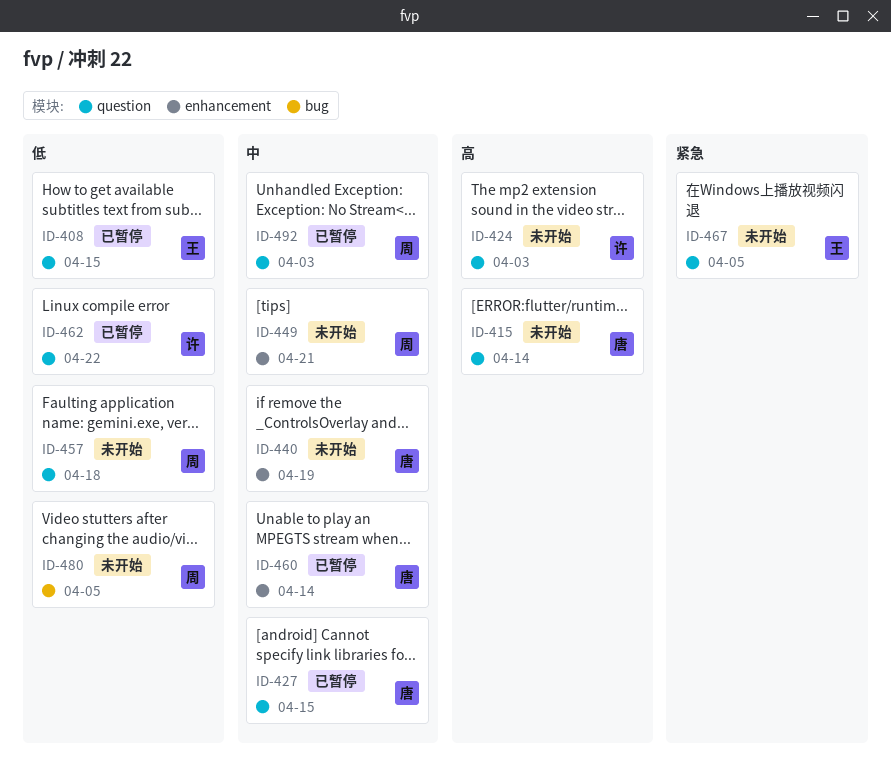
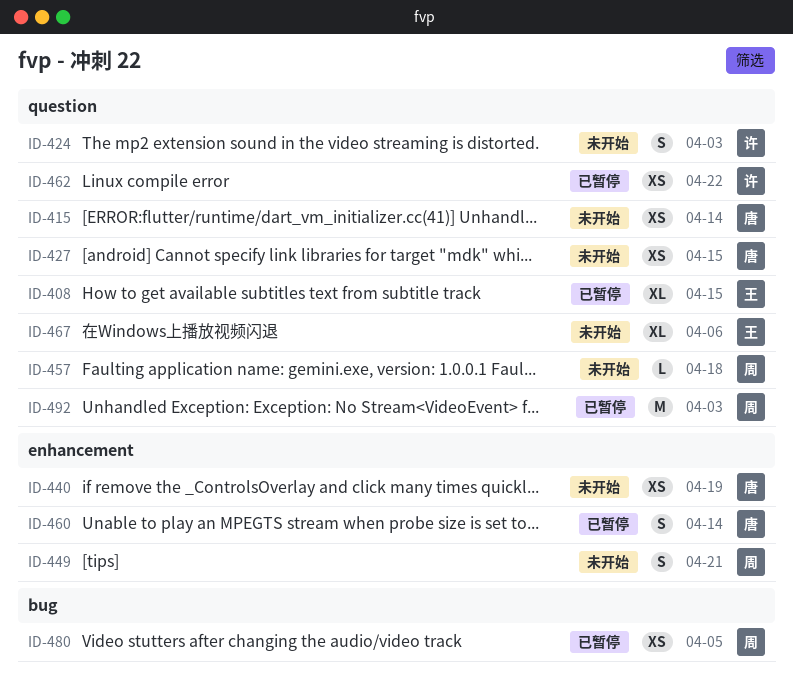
ID-427, status: 已暂停 -> 未开始
ID-467, due: Apr 5 -> Apr 6
ID-480, status: 未开始 -> 已暂停

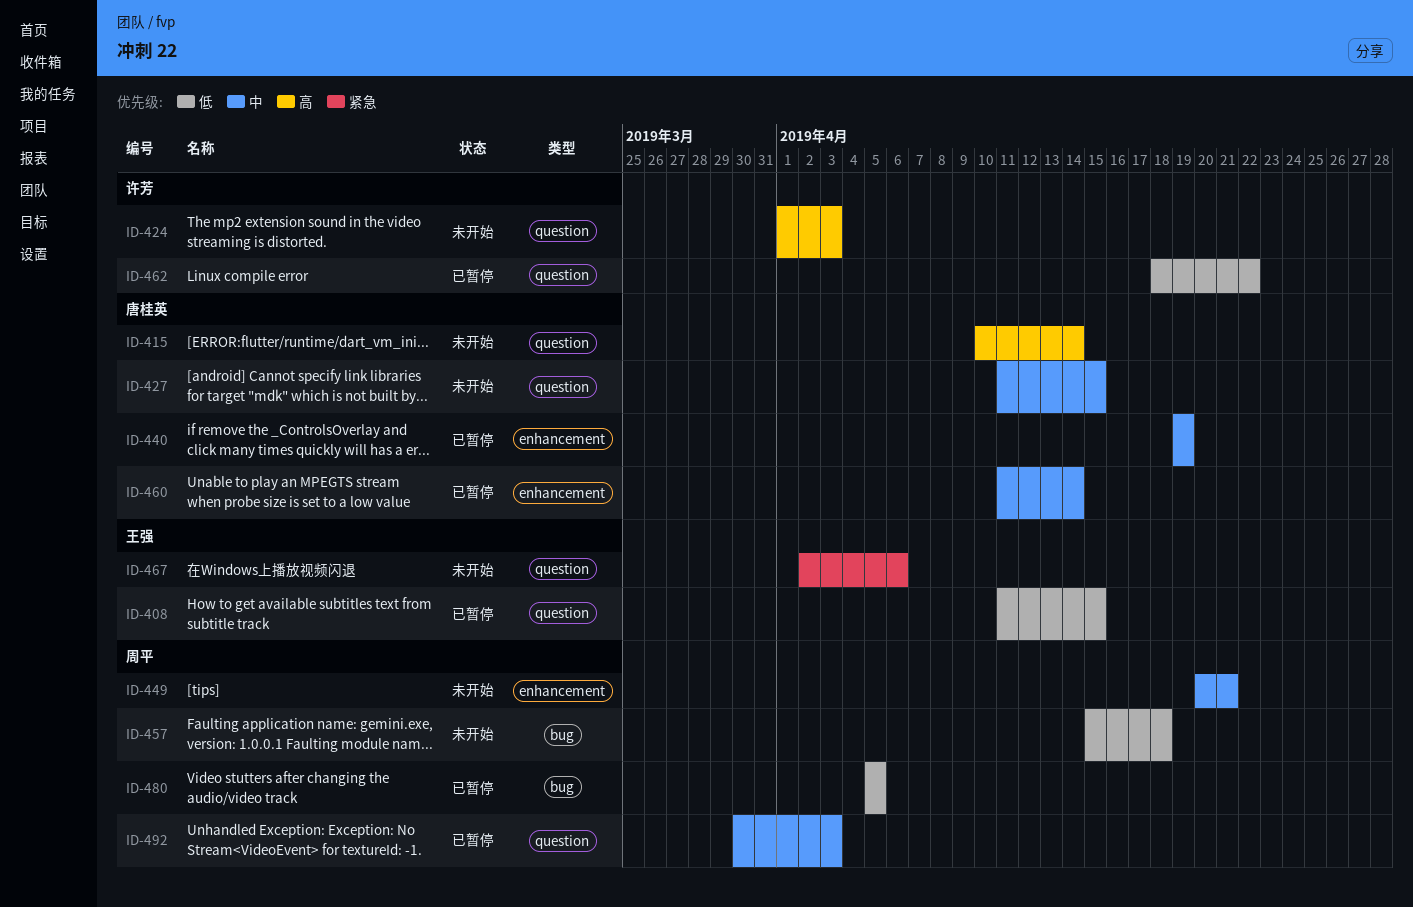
ID-440, status: 未开始 -> 已暂停
ID-457, label: question -> bug

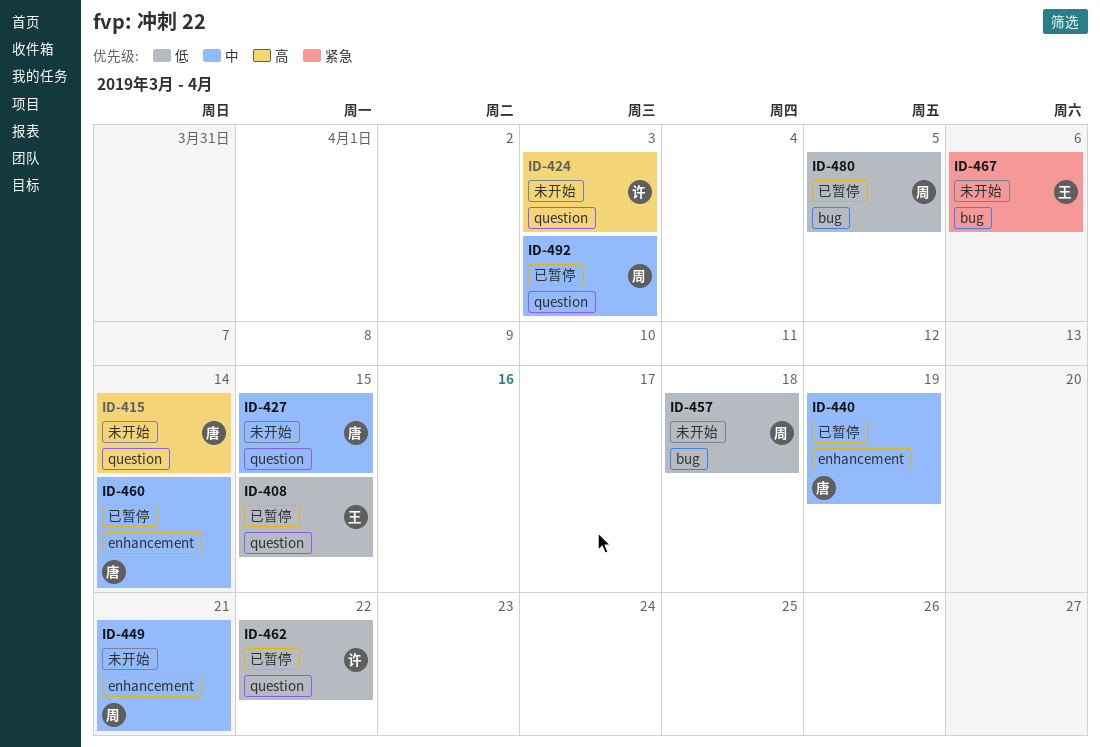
ID-467, label: question -> bug

